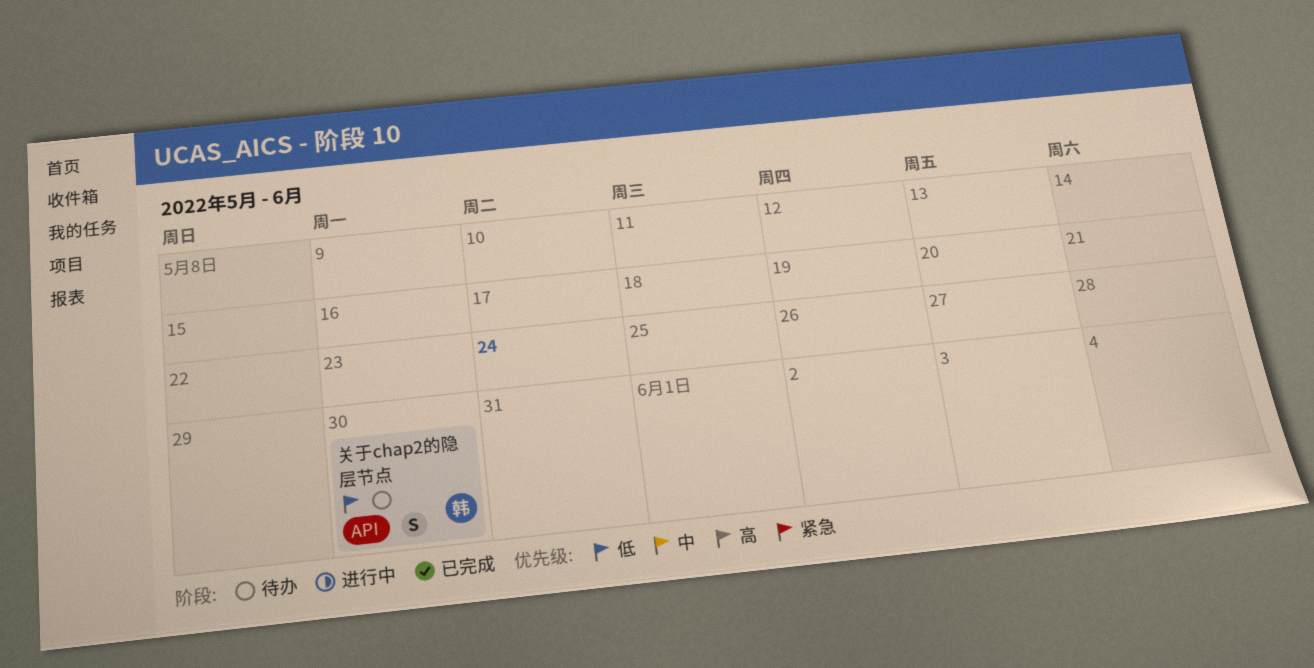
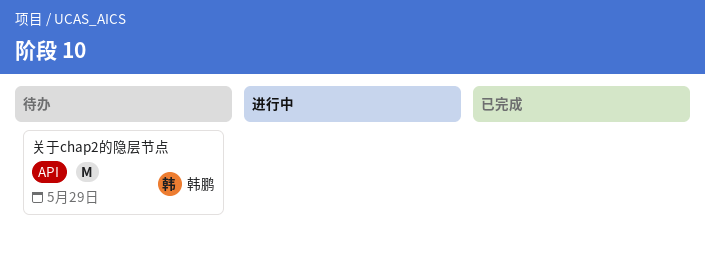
关于chap2的隐层节点, estimate: S -> M
关于chap2的隐层节点, due: May 30 -> May 29

